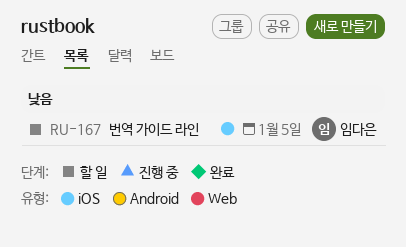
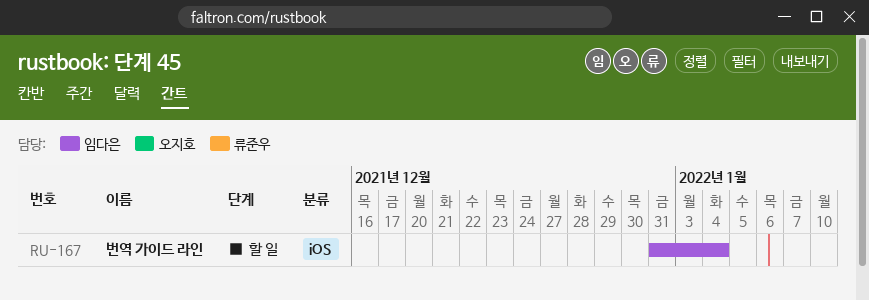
RU-167, due: Jan 5 -> Jan 4

